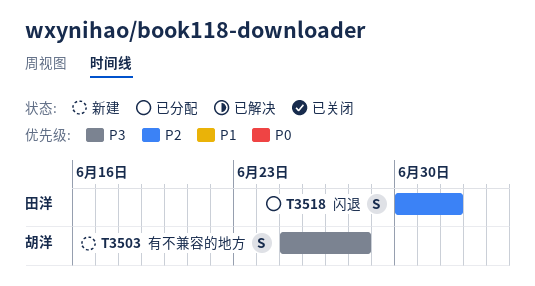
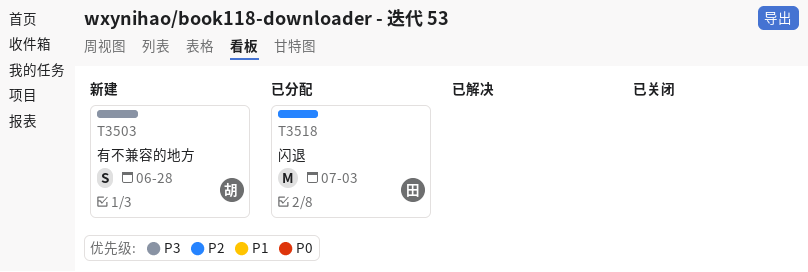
T3518, estimate: S -> M
T3518, due: Jul 2 -> Jul 3

